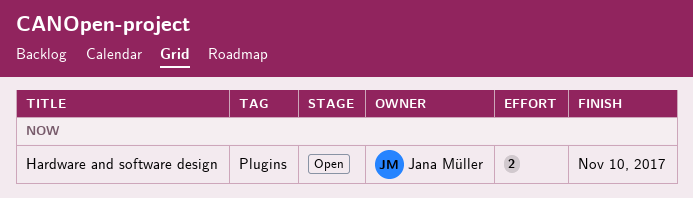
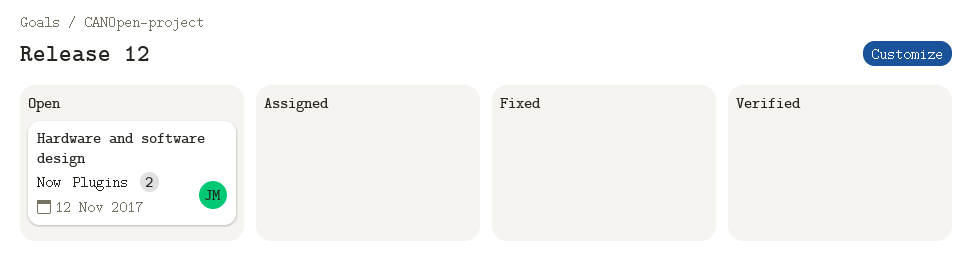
Hardware and software design, due: Nov 10 -> Nov 12

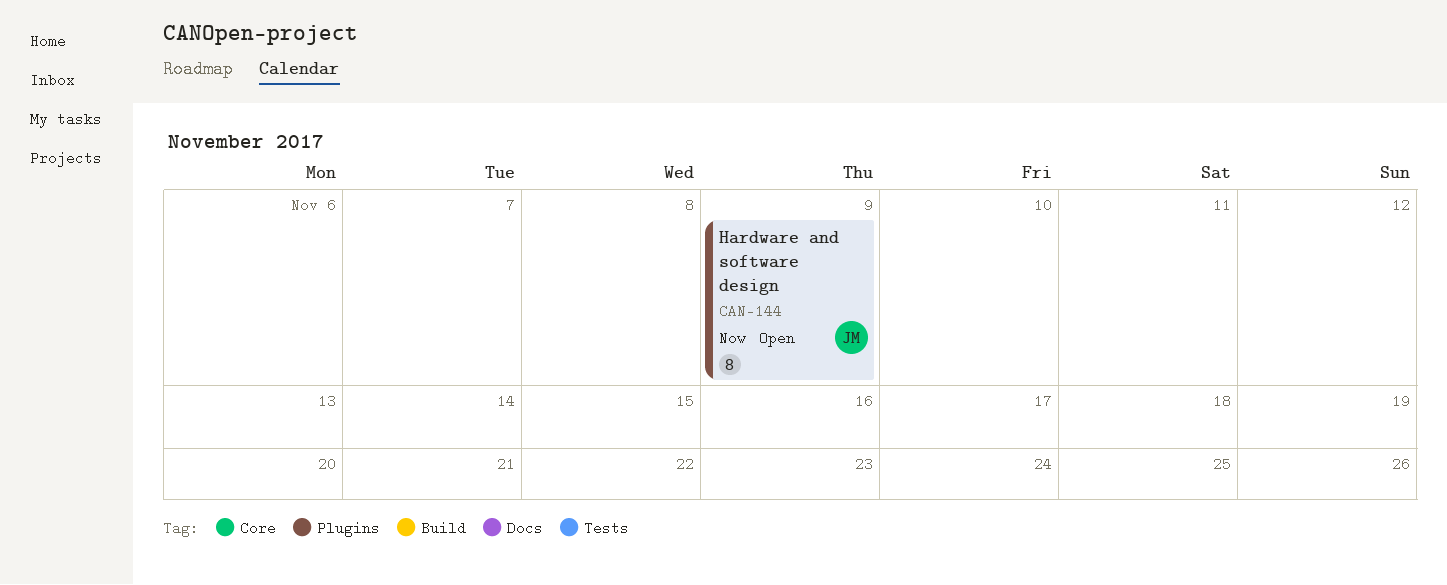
Hardware and software design, estimate: 2 -> 8
Hardware and software design, due: Nov 12 -> Nov 9

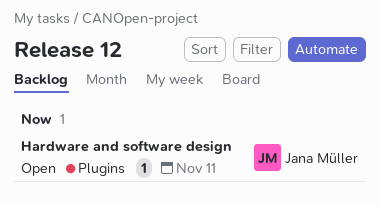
Hardware and software design, estimate: 8 -> 1
Hardware and software design, due: Nov 9 -> Nov 11

